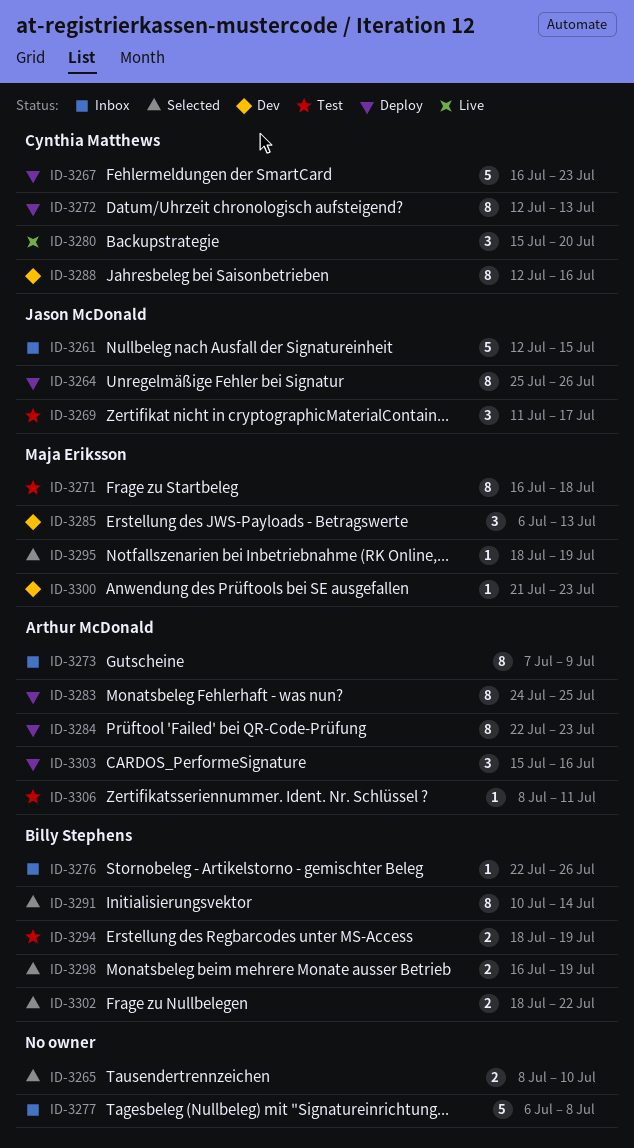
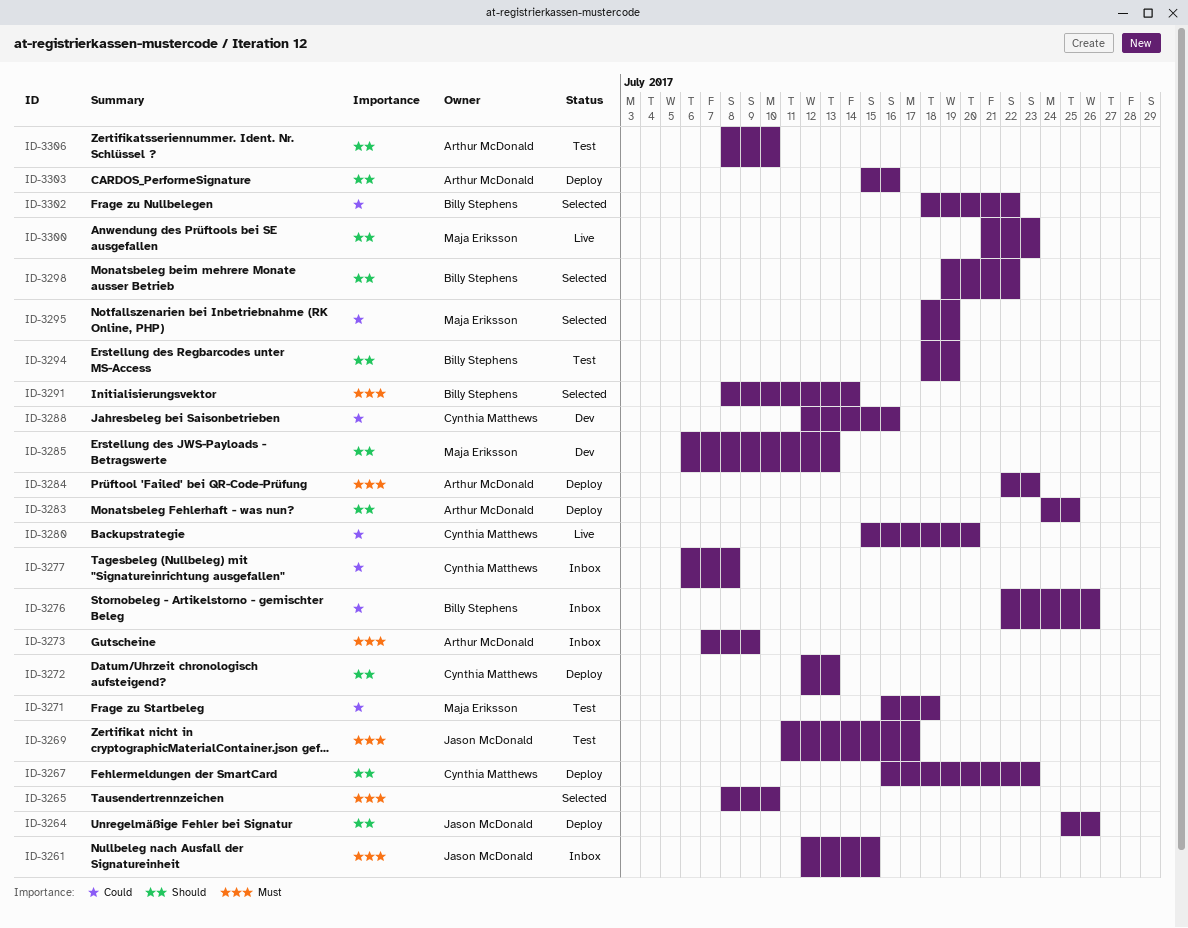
ID-3277, owner: none -> Cynthia Matthews
ID-3291, start: Jul 10 -> Jul 8
ID-3298, start: Jul 16 -> Jul 19
ID-3298, due: Jul 19 -> Jul 22
ID-3300, status: Dev -> Live
ID-3306, due: Jul 11 -> Jul 10

